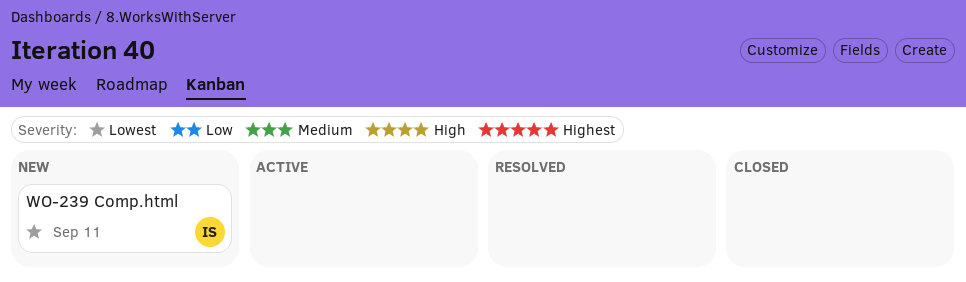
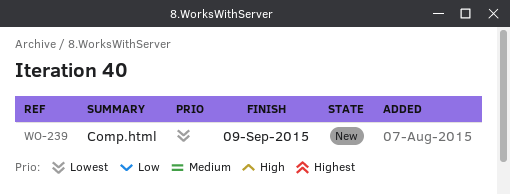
WO-239, due: Sep 11 -> Sep 9

